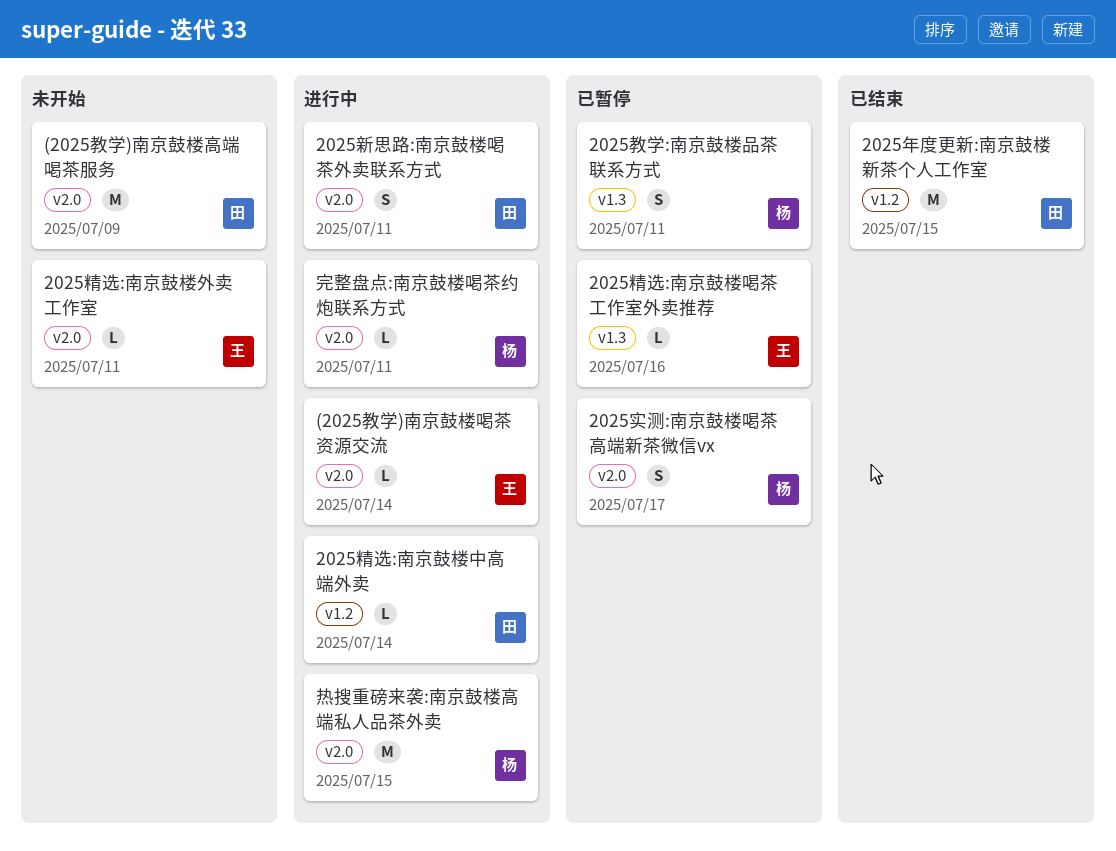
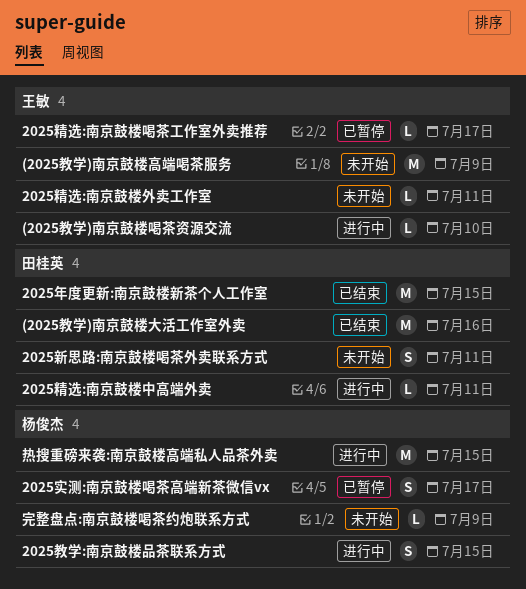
(2025教学)南京鼓楼喝茶资源交流, due: Jul 14 -> Jul 10
(2025教学)南京鼓楼大活工作室外卖: none -> present
(2025教学)南京鼓楼高端喝茶服务, owner: 田桂英 -> 王敏
2025教学:南京鼓楼品茶联系方式, status: 已暂停 -> 进行中
2025教学:南京鼓楼品茶联系方式, due: Jul 11 -> Jul 15
2025新思路:南京鼓楼喝茶外卖联系方式, status: 进行中 -> 未开始
2025精选:南京鼓楼中高端外卖, due: Jul 14 -> Jul 11
2025精选:南京鼓楼喝茶工作室外卖推荐, due: Jul 16 -> Jul 17
完整盘点:南京鼓楼喝茶约炮联系方式, status: 进行中 -> 未开始
完整盘点:南京鼓楼喝茶约炮联系方式, due: Jul 11 -> Jul 9

